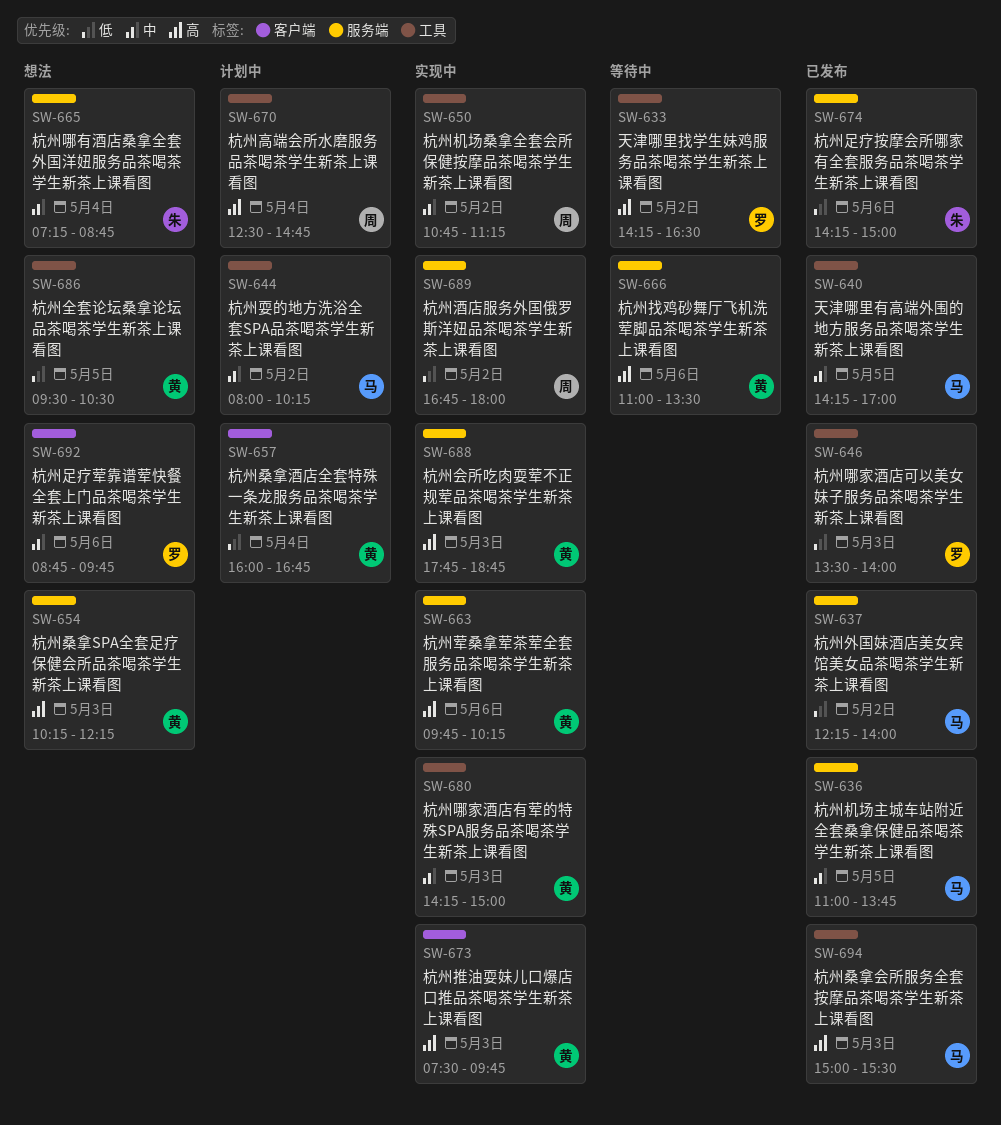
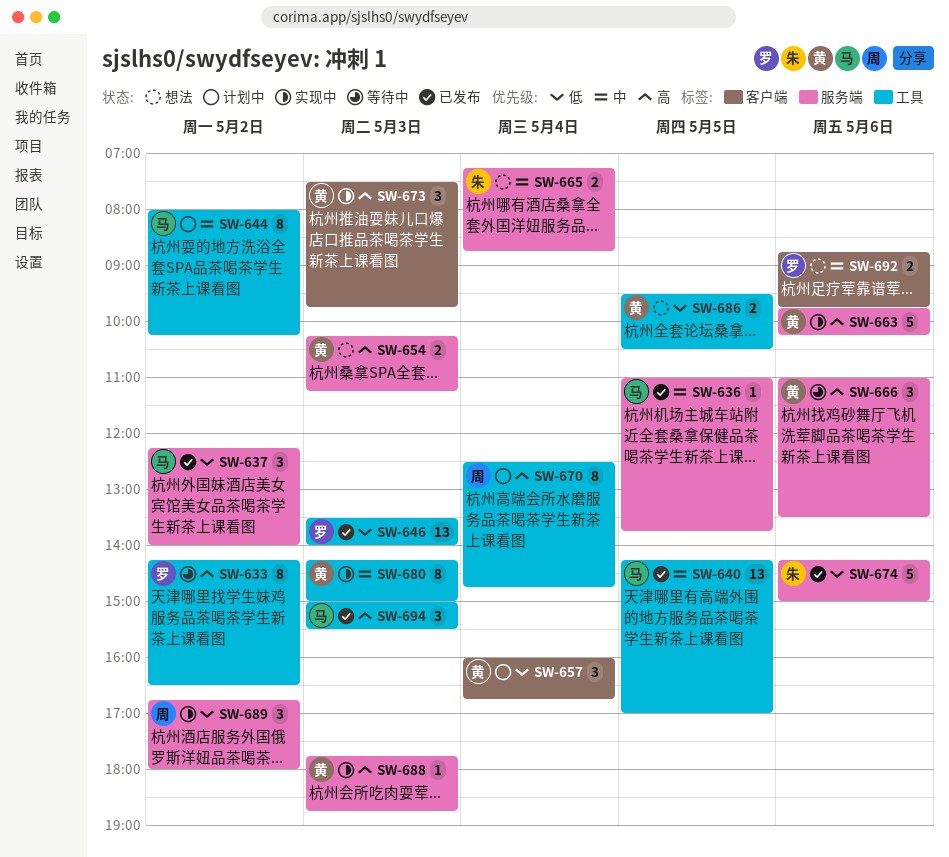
SW-650: present -> none
SW-654, ends: 12:15 -> 11:15

